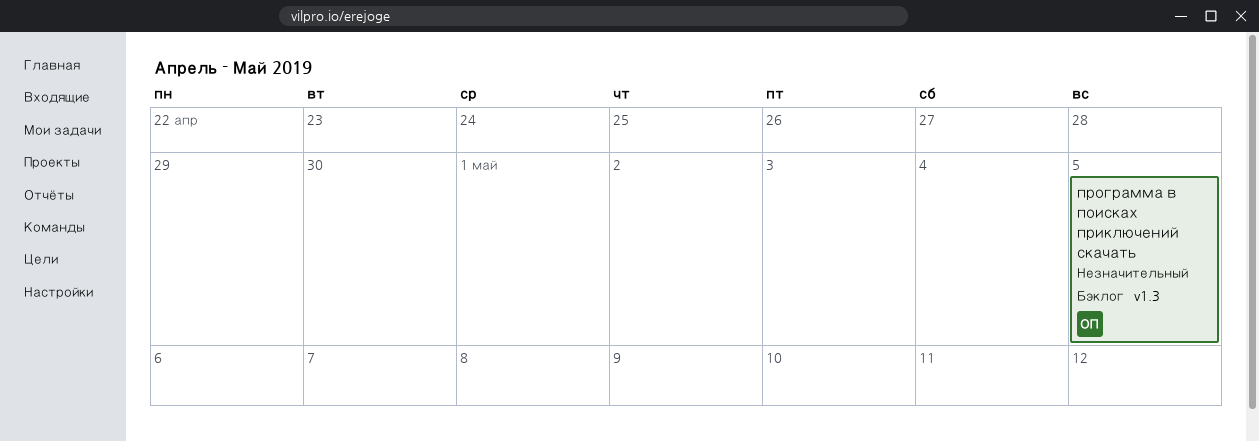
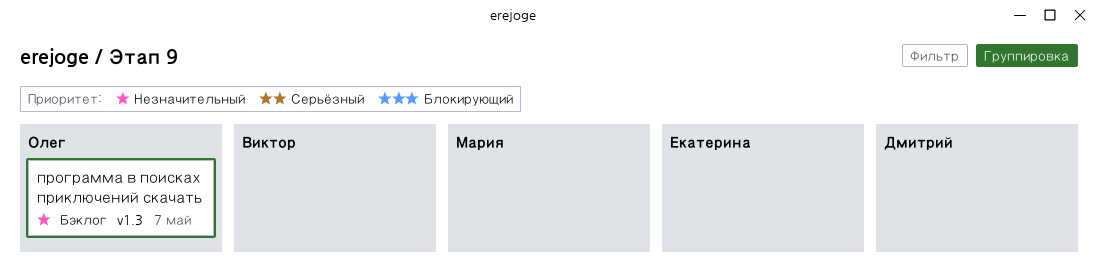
программа в поисках приключений скачать, due: May 5 -> May 7

